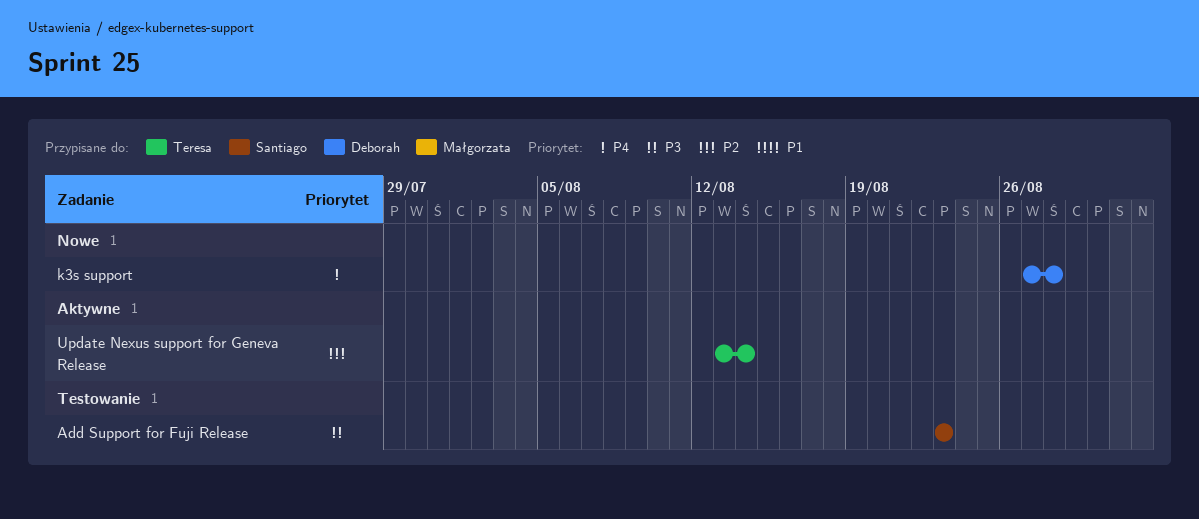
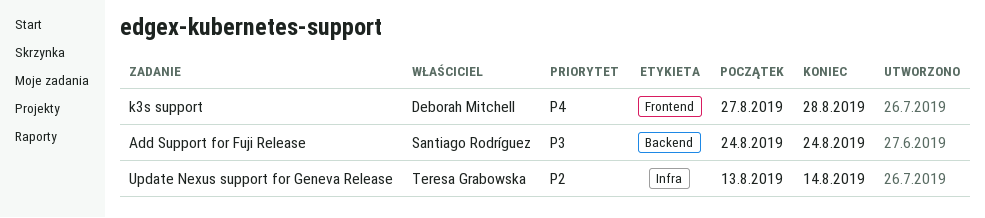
Add Support for Fuji Release, start: Aug 23 -> Aug 24
Add Support for Fuji Release, due: Aug 23 -> Aug 24

